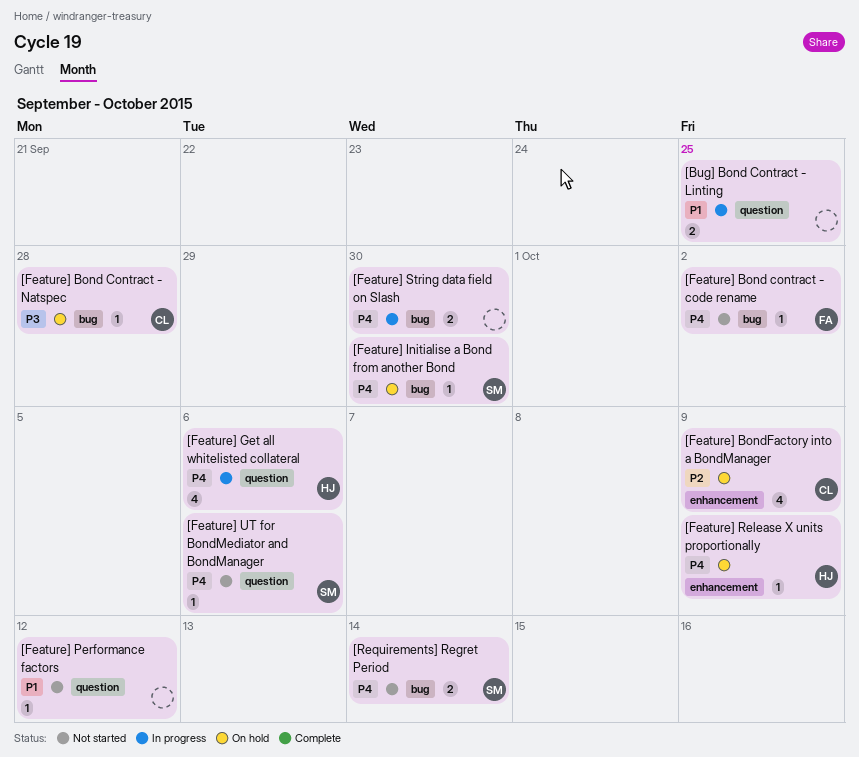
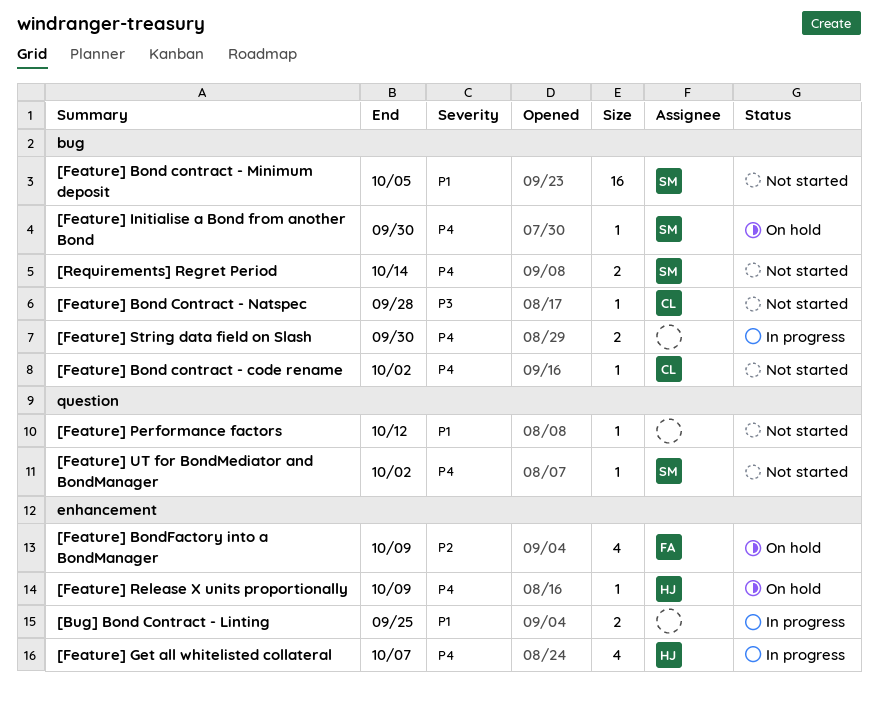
[Bug] Bond Contract - Linting, label: question -> enhancement
[Feature] Bond contract - code rename, owner: FA -> CL
[Feature] Bond contract - Minimum deposit: none -> present
[Feature] Bond Contract - Natspec, status: On hold -> Not started
[Feature] BondFactory into a BondManager, owner: CL -> FA
[Feature] Get all whitelisted collateral, label: question -> enhancement
[Feature] Get all whitelisted collateral, due: Oct 6 -> Oct 7
[Feature] UT for BondMediator and BondManager, due: Oct 6 -> Oct 2

